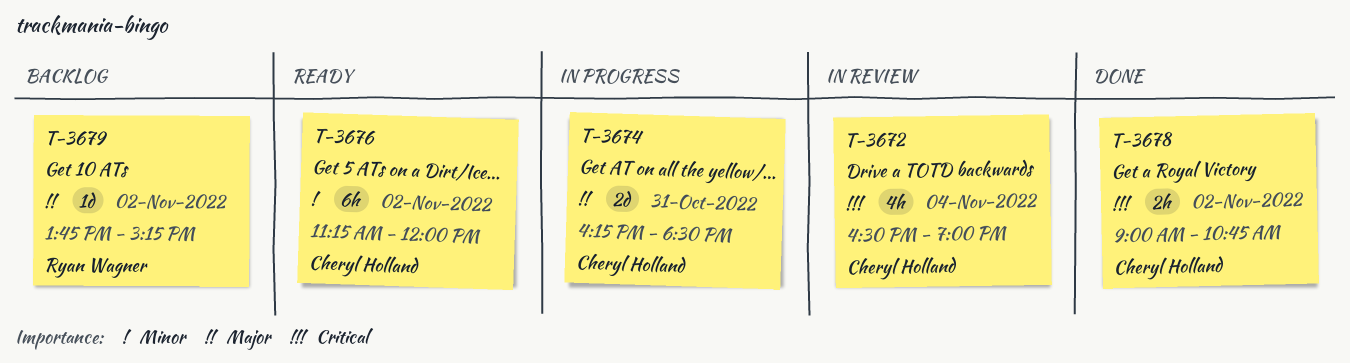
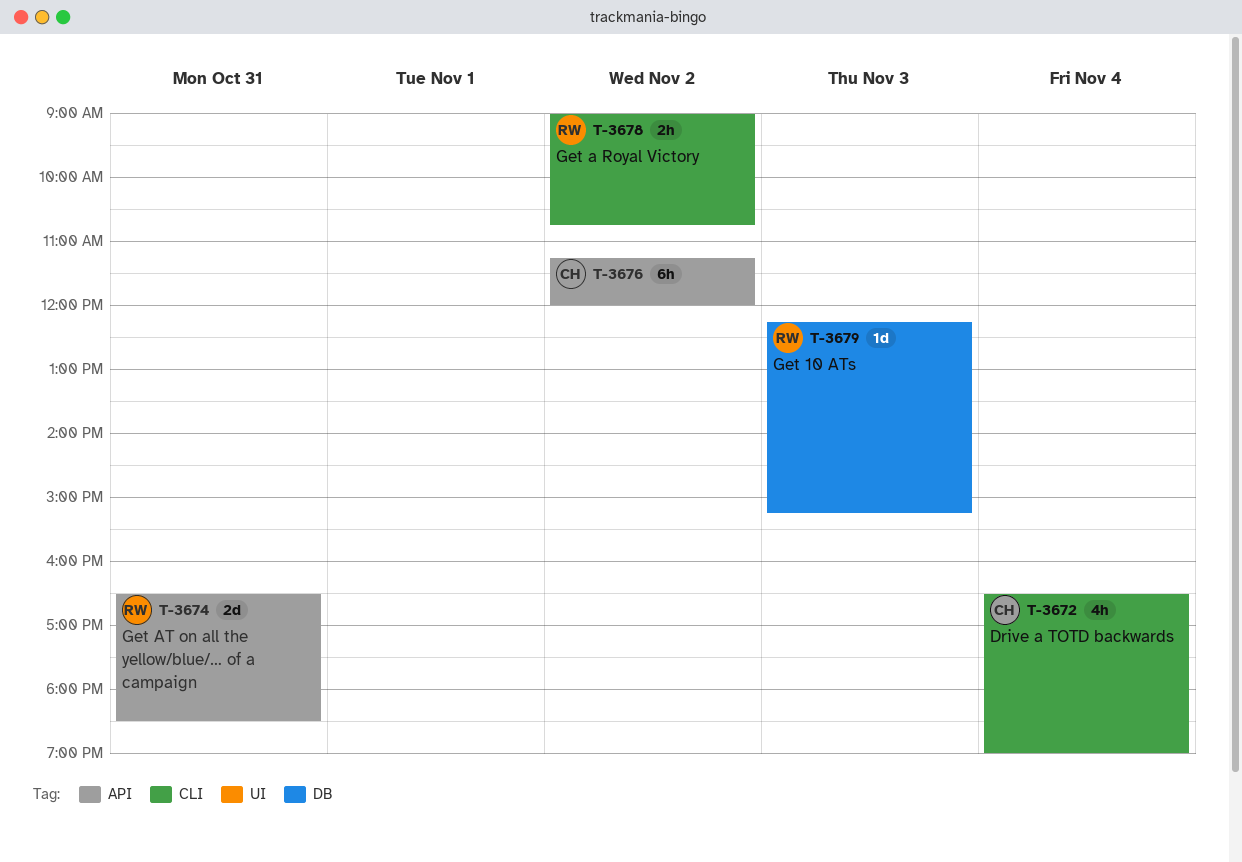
T-3674, owner: Cheryl Holland -> Ryan Wagner
T-3674, begins: 16:15 -> 16:30
T-3678, owner: Cheryl Holland -> Ryan Wagner
T-3679, day: Nov 2 -> Nov 3
T-3679, begins: 13:45 -> 12:15

